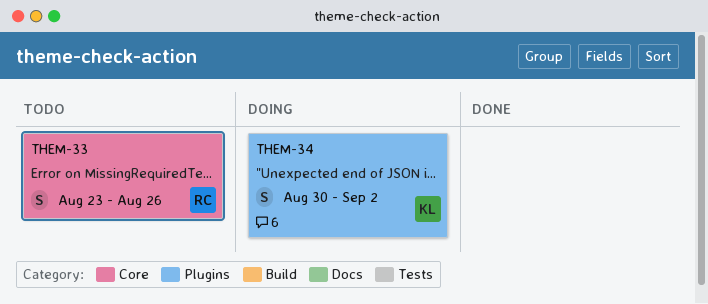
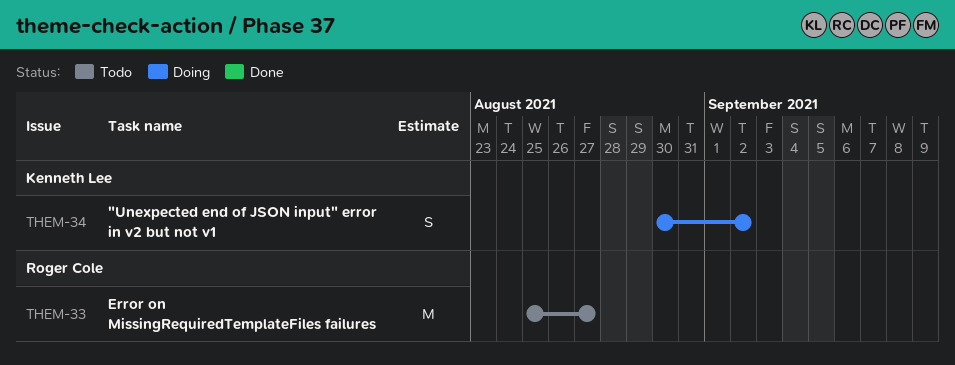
THEM-33, estimate: S -> M
THEM-33, start: Aug 23 -> Aug 25
THEM-33, due: Aug 26 -> Aug 27

